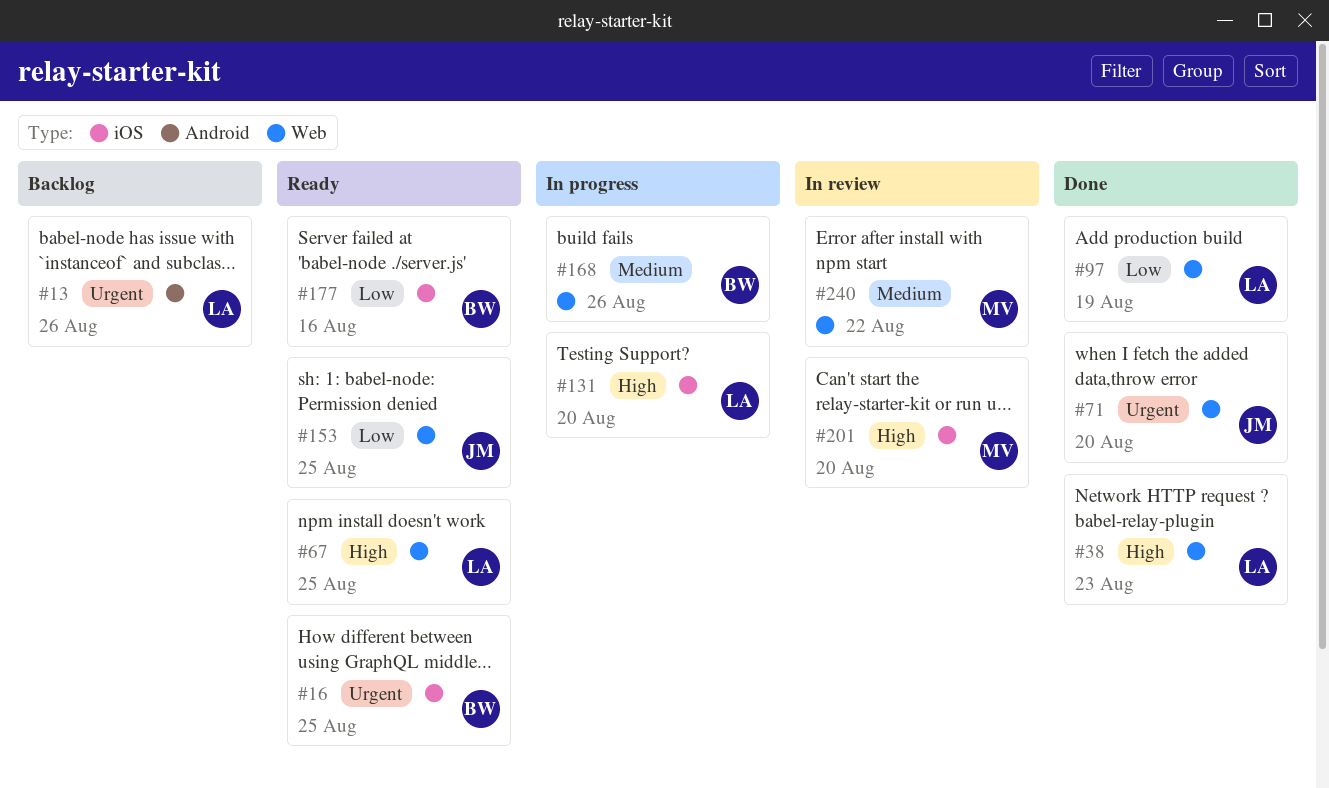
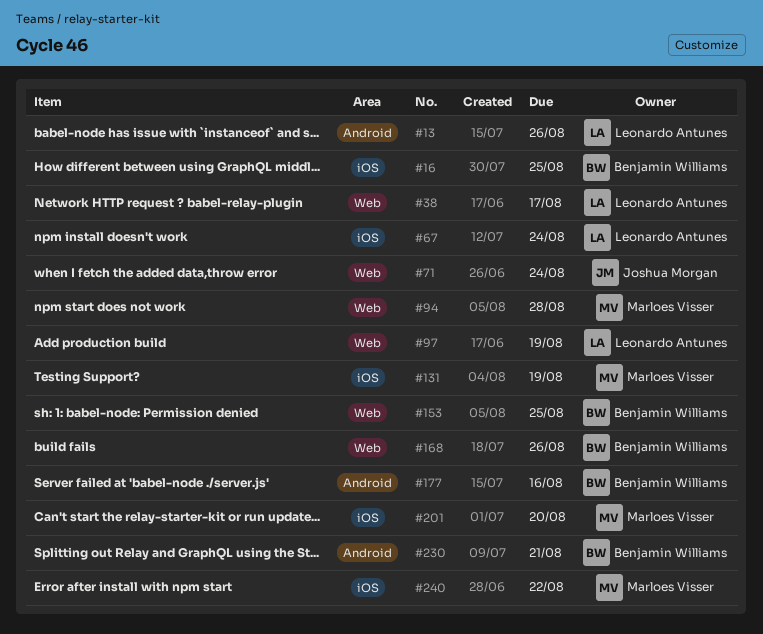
#38, due: Aug 23 -> Aug 17
#67, label: Web -> iOS
#67, due: Aug 25 -> Aug 24
#71, due: Aug 20 -> Aug 24
#94: none -> present
#131, owner: Leonardo Antunes -> Marloes Visser
#131, due: Aug 20 -> Aug 19
#153, owner: Joshua Morgan -> Benjamin Williams
#177, label: iOS -> Android
#230: none -> present
#240, label: Web -> iOS

